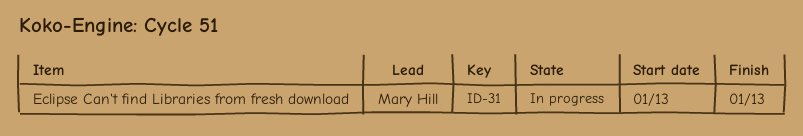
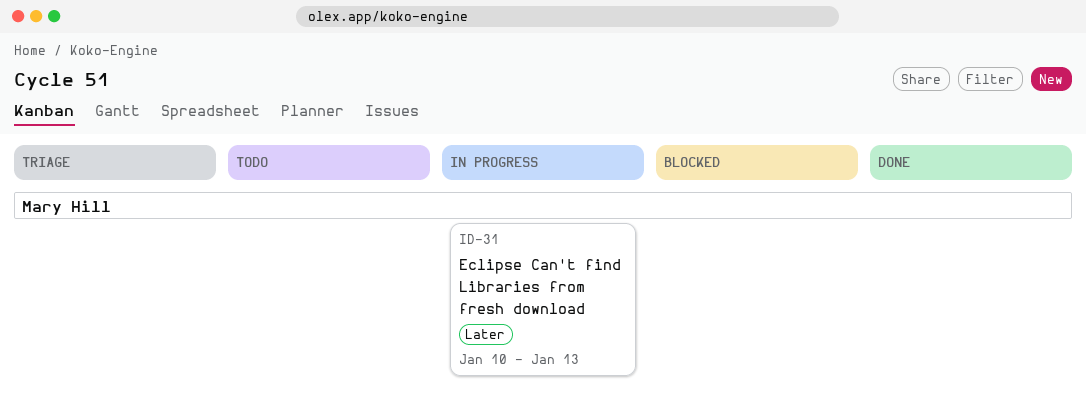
ID-31, start: Jan 13 -> Jan 10

